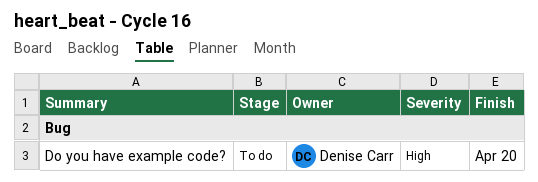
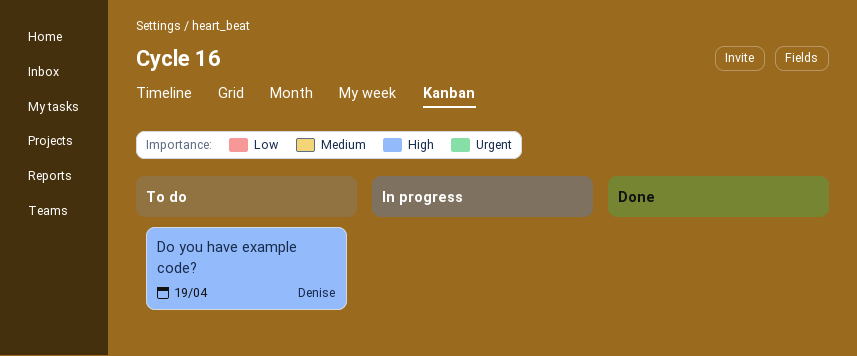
Do you have example code?, due: Apr 20 -> Apr 19

